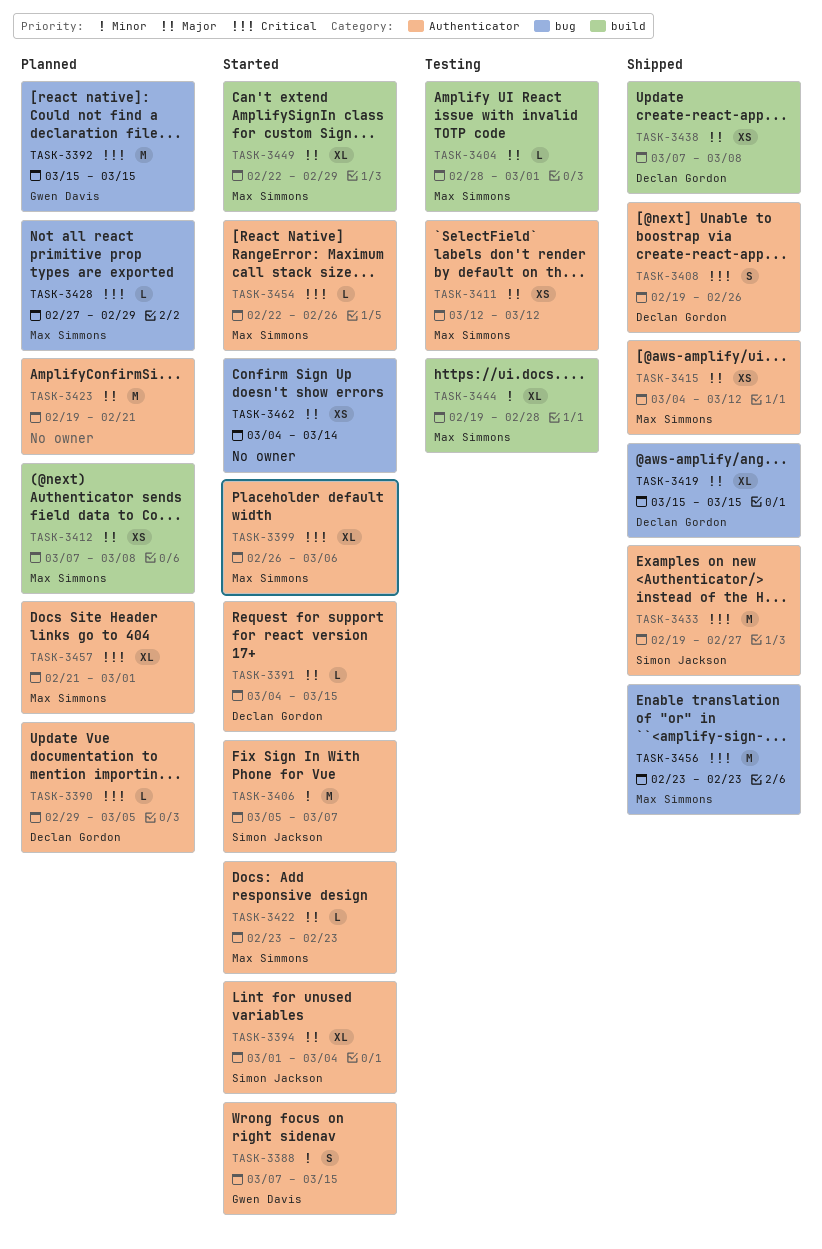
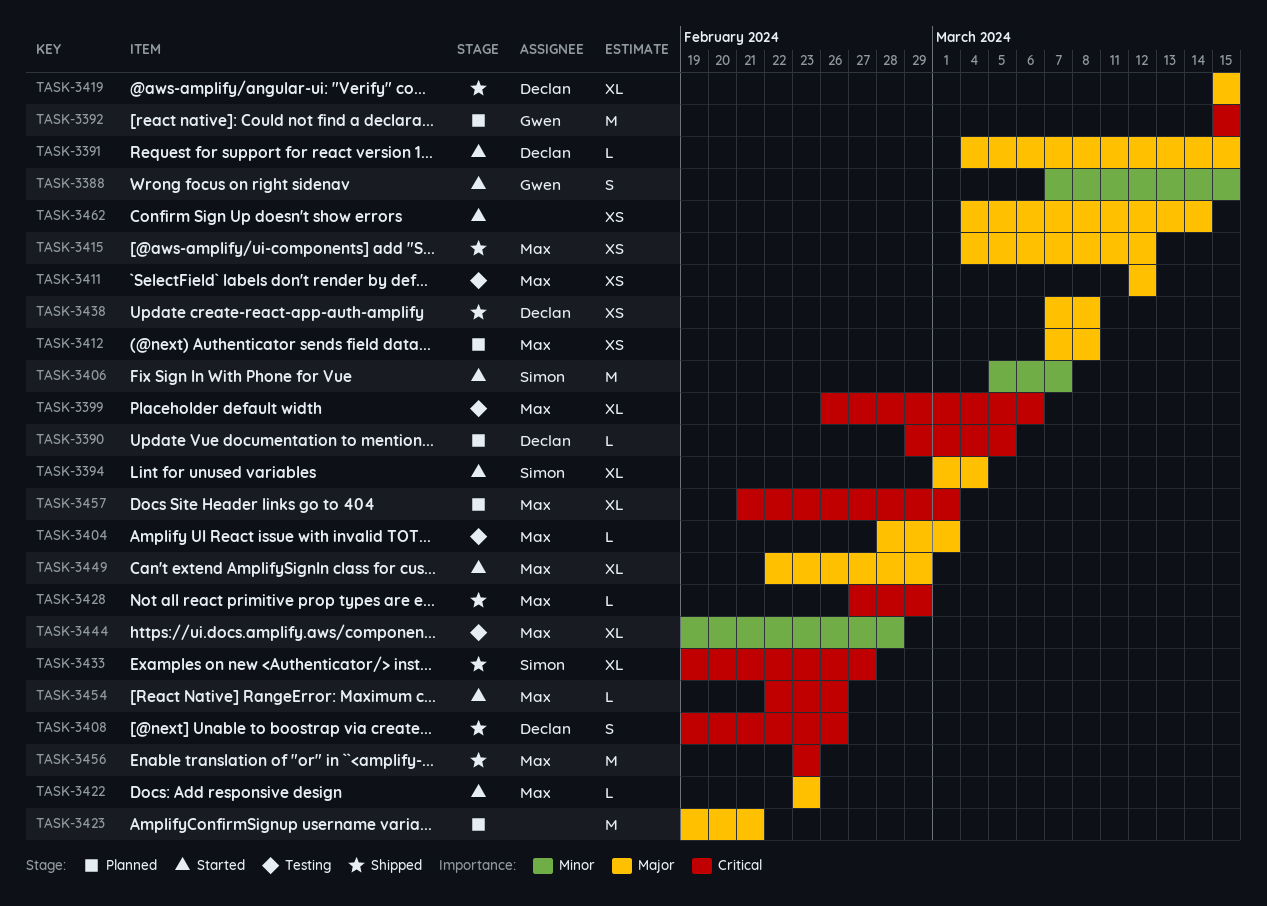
TASK-3399, status: Started -> Testing
TASK-3428, status: Planned -> Shipped
TASK-3433, estimate: M -> XL

